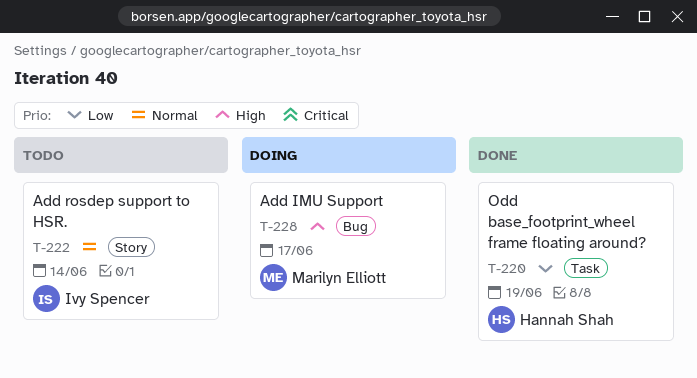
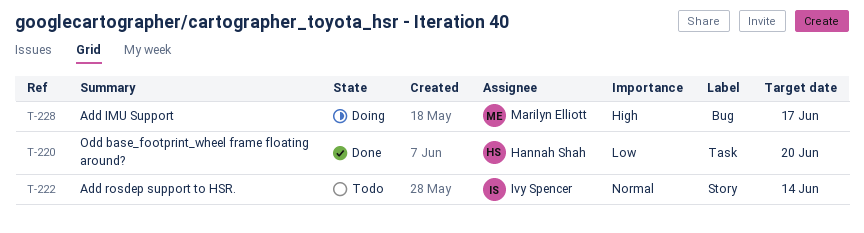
T-220, due: Jun 19 -> Jun 20

